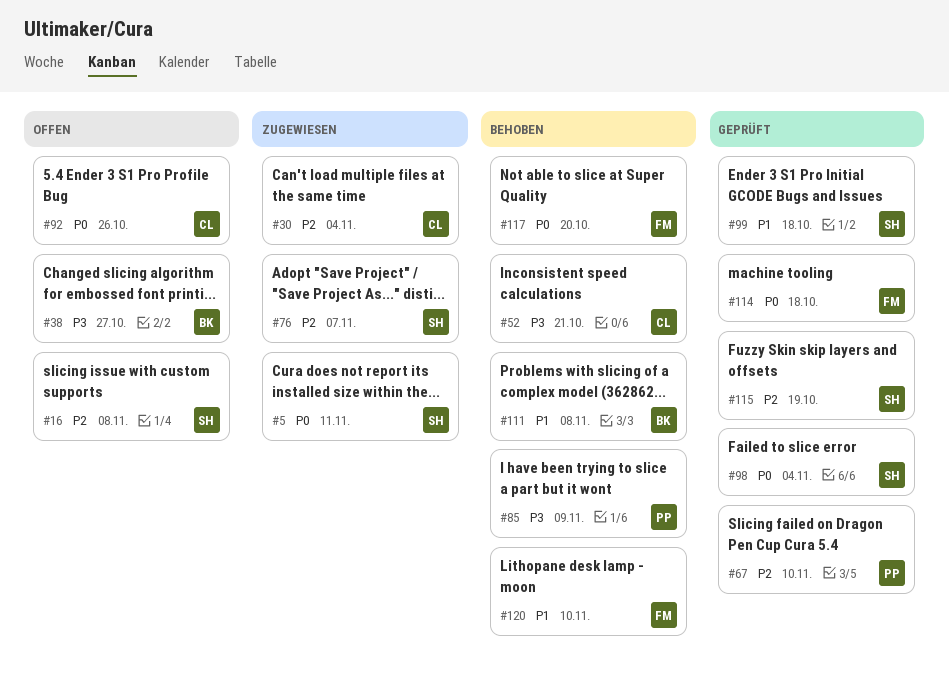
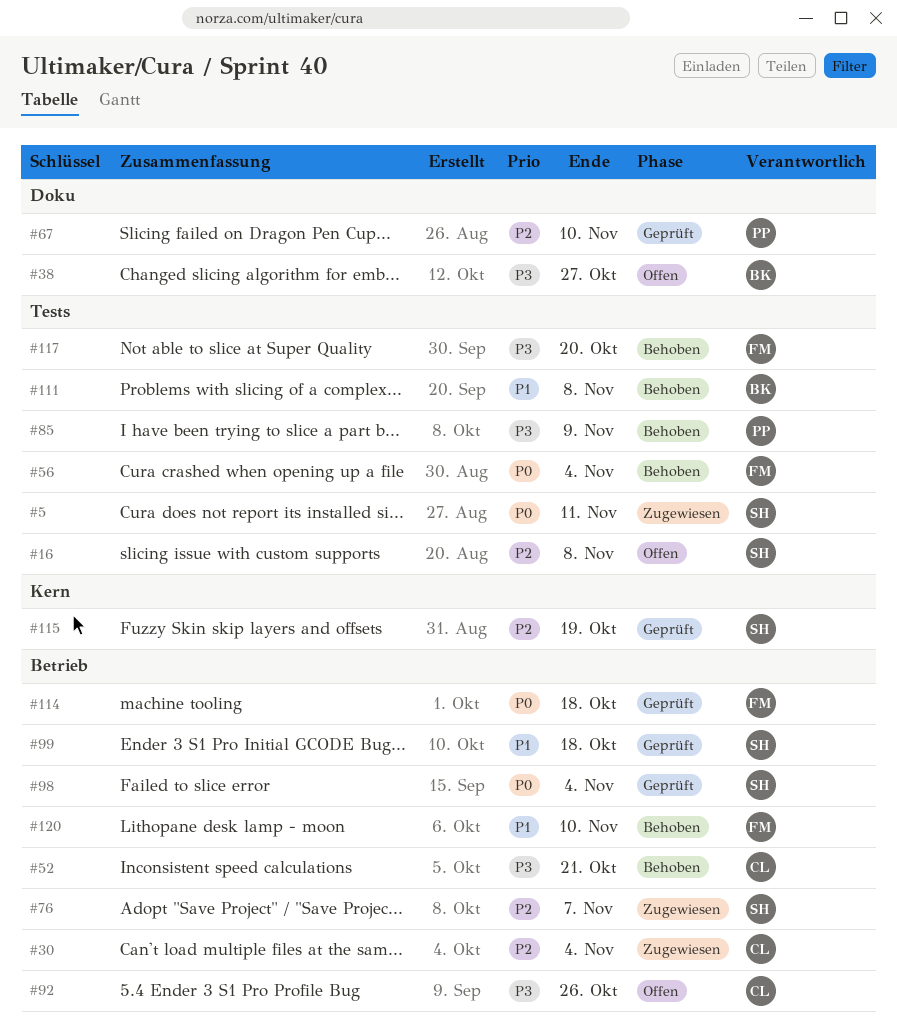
#56: none -> present
#92, priority: P0 -> P3
#117, priority: P0 -> P3

